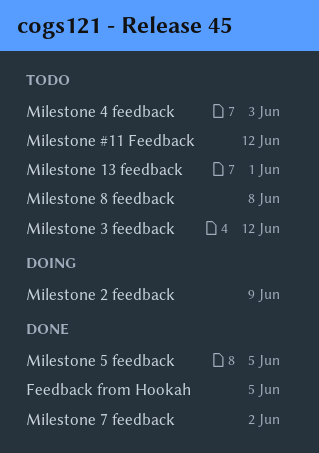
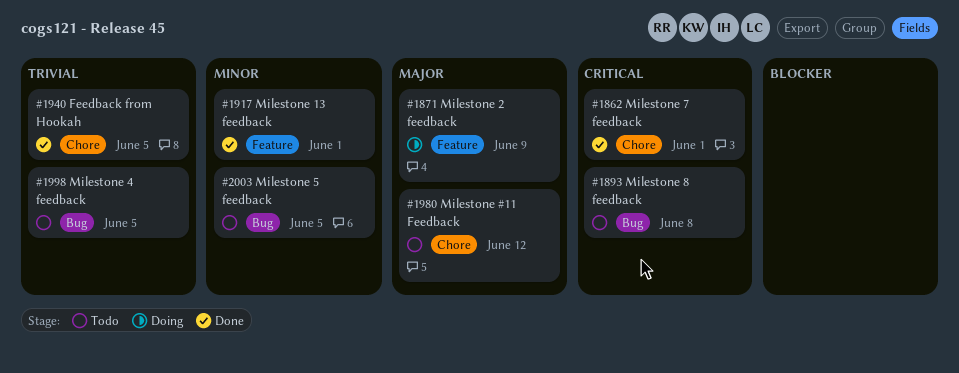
Milestone 13 feedback, status: Todo -> Done
Milestone 3 feedback: present -> none
Milestone 4 feedback, due: Jun 3 -> Jun 5
Milestone 5 feedback, status: Done -> Todo
Milestone 7 feedback, due: Jun 2 -> Jun 1

